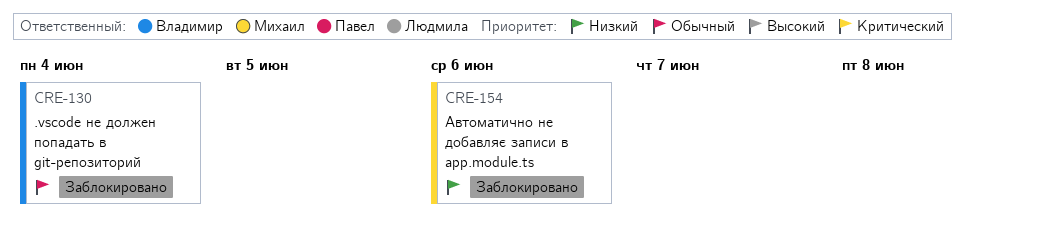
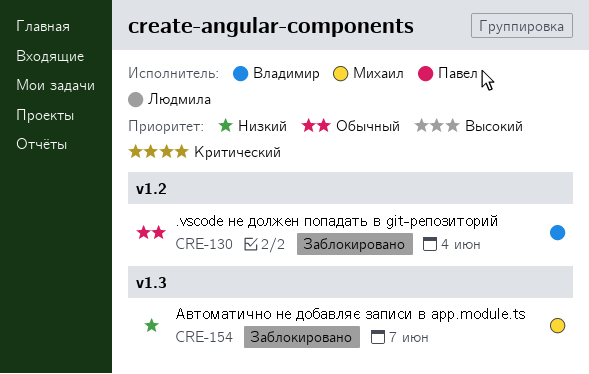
CRE-154, due: Jun 6 -> Jun 7

